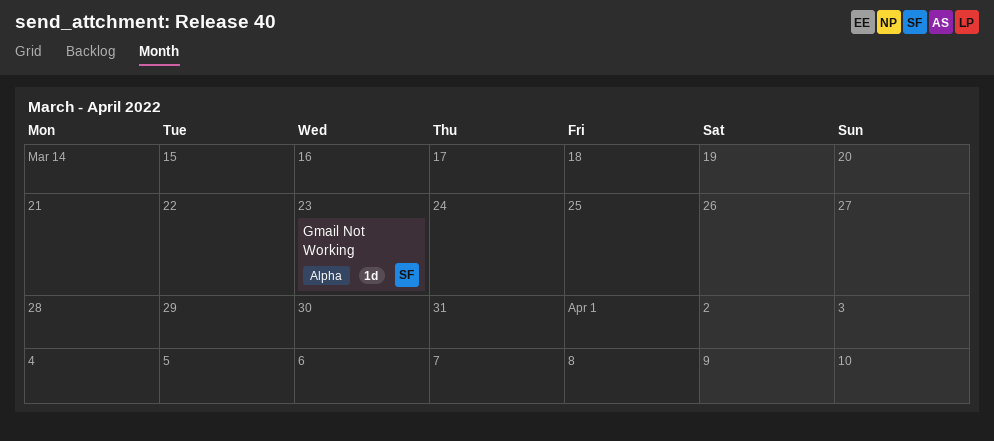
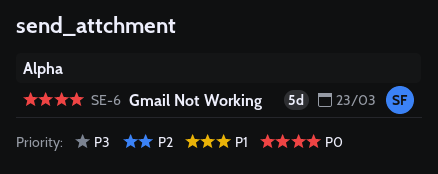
Gmail Not Working, estimate: 1d -> 5d

